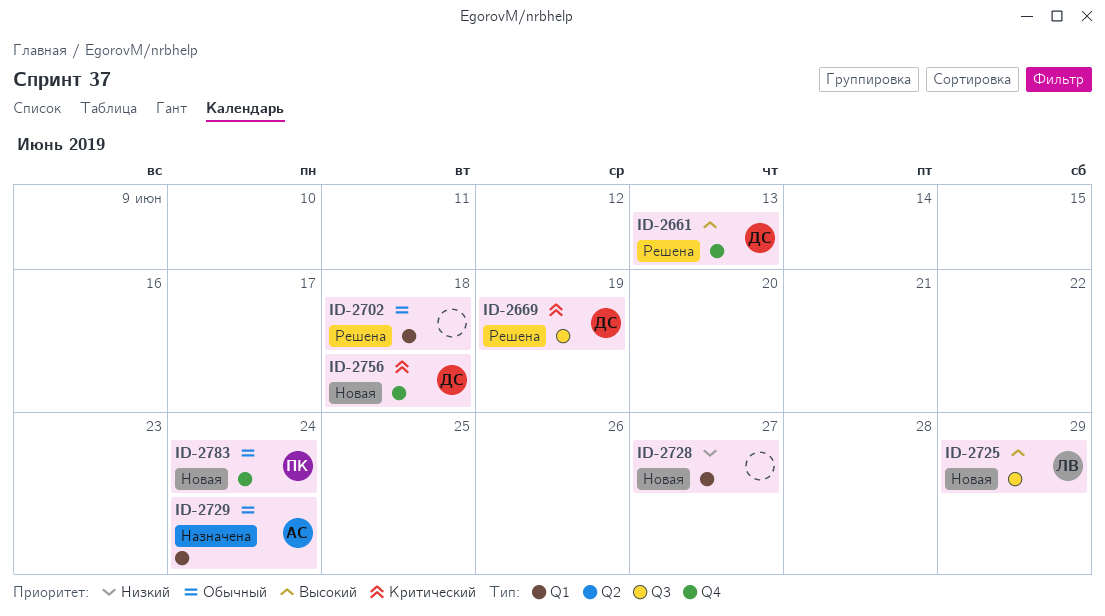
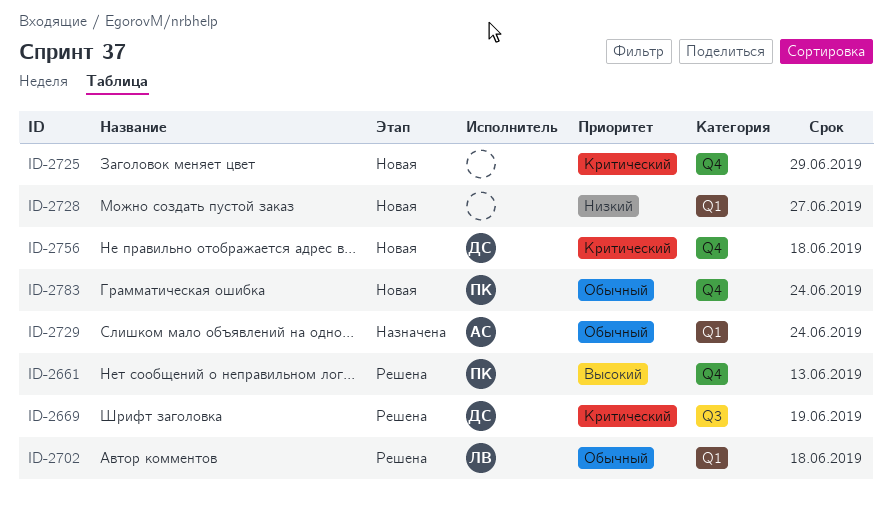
ID-2661, owner: ДС -> ПК
ID-2702, owner: none -> ЛВ
ID-2725, owner: ЛВ -> none
ID-2725, priority: Высокий -> Критический
ID-2725, label: Q3 -> Q4

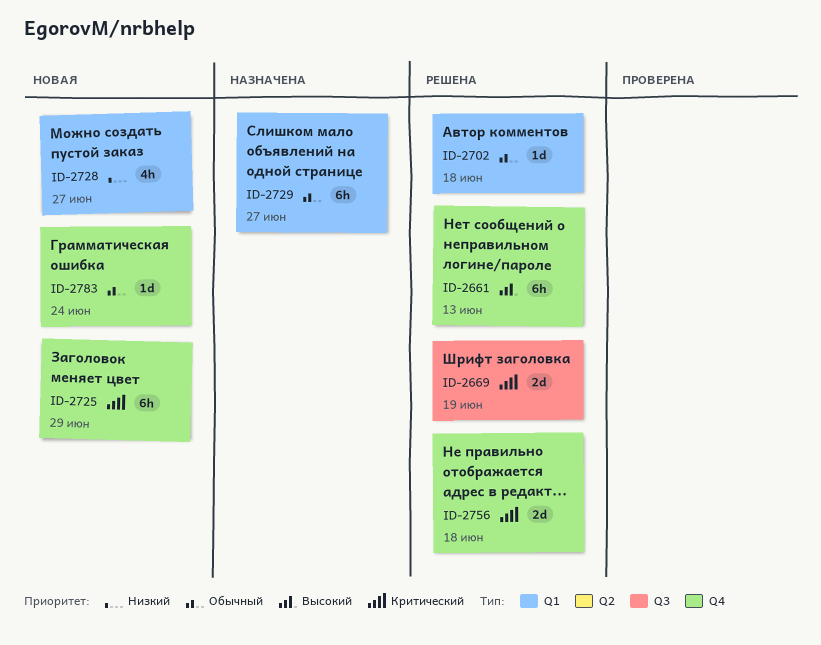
ID-2729, due: Jun 24 -> Jun 27
ID-2756, status: Новая -> Решена

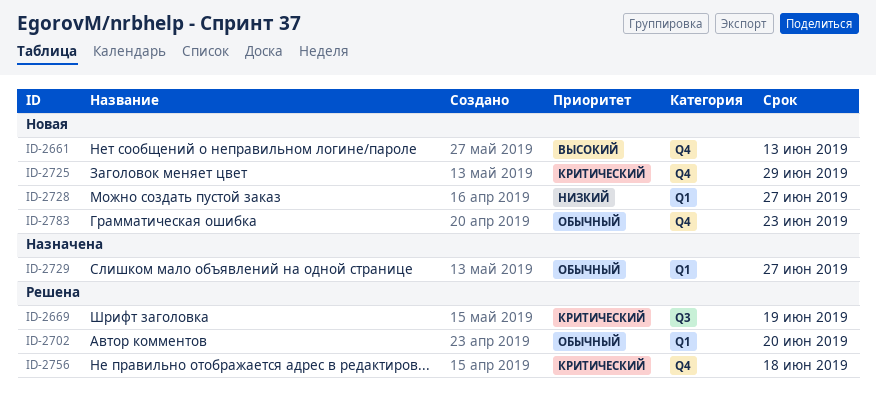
ID-2661, status: Решена -> Новая
ID-2702, due: Jun 18 -> Jun 20
ID-2783, due: Jun 24 -> Jun 23

